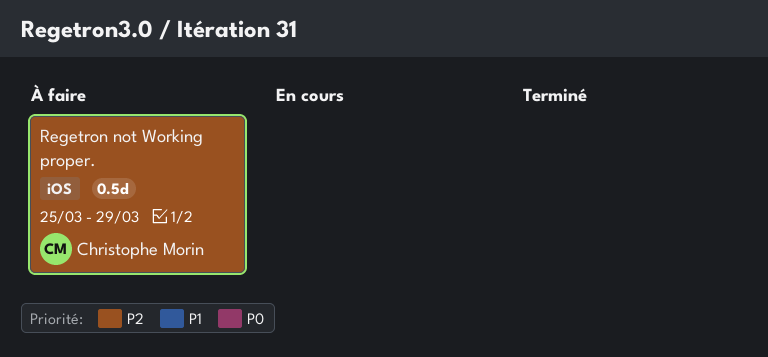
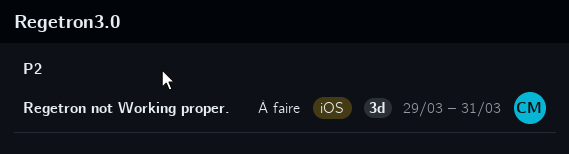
Regetron not Working proper., estimate: 0.5d -> 3d
Regetron not Working proper., start: Mar 25 -> Mar 29
Regetron not Working proper., due: Mar 29 -> Mar 31

